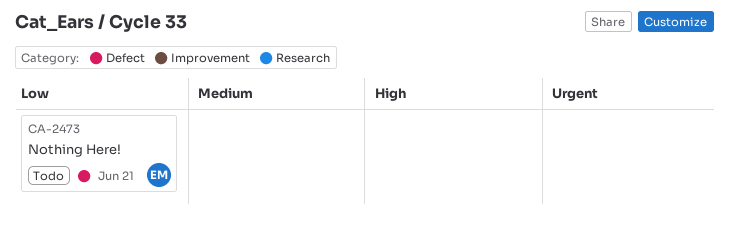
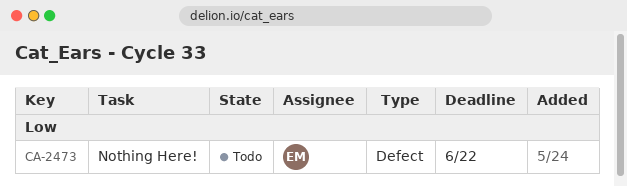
CA-2473, due: Jun 21 -> Jun 22

